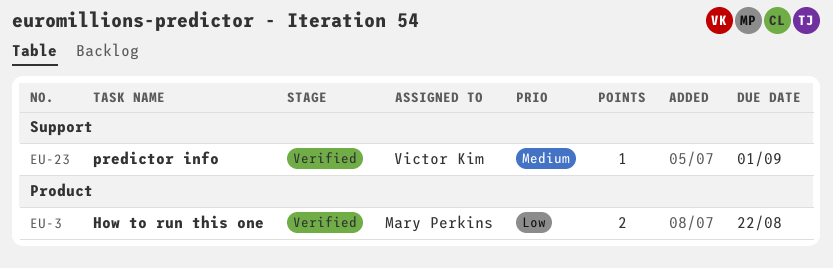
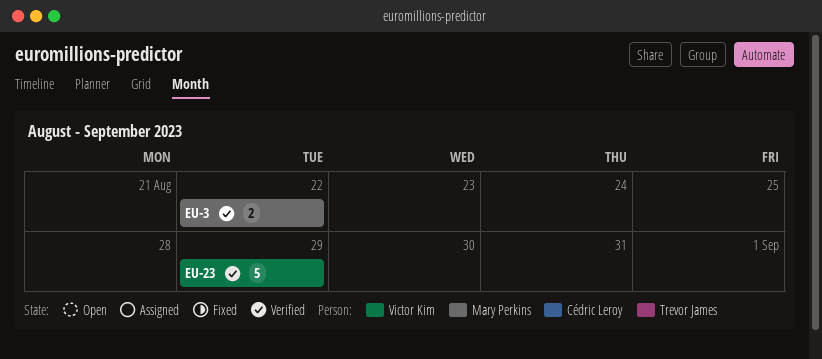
EU-23, estimate: 1 -> 5
EU-23, due: Sep 1 -> Aug 29

